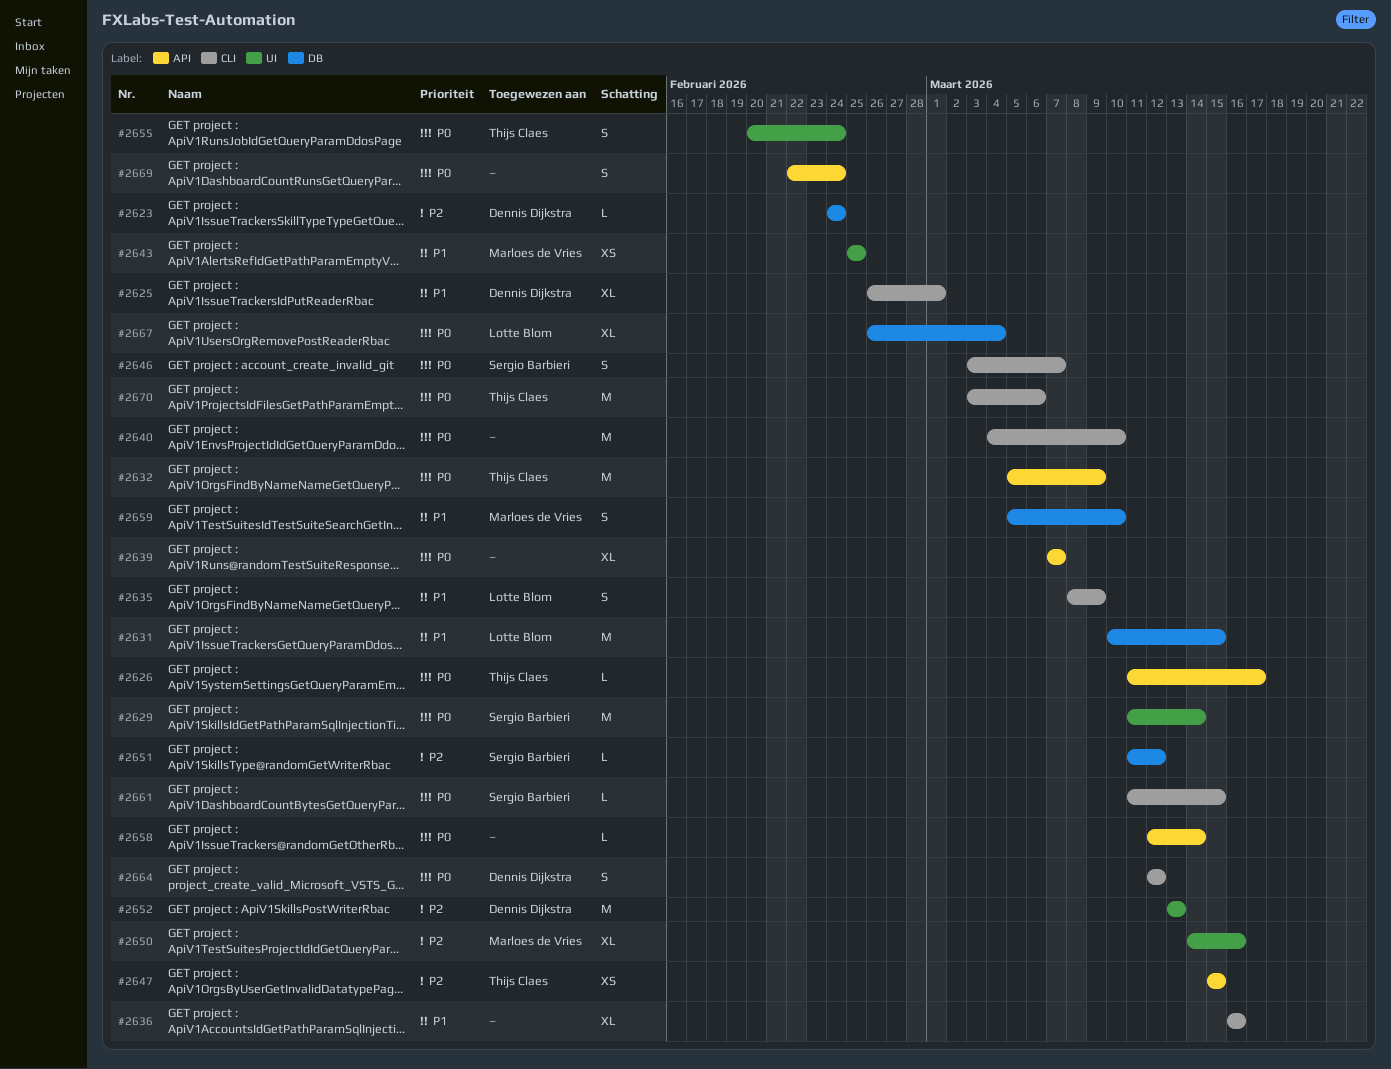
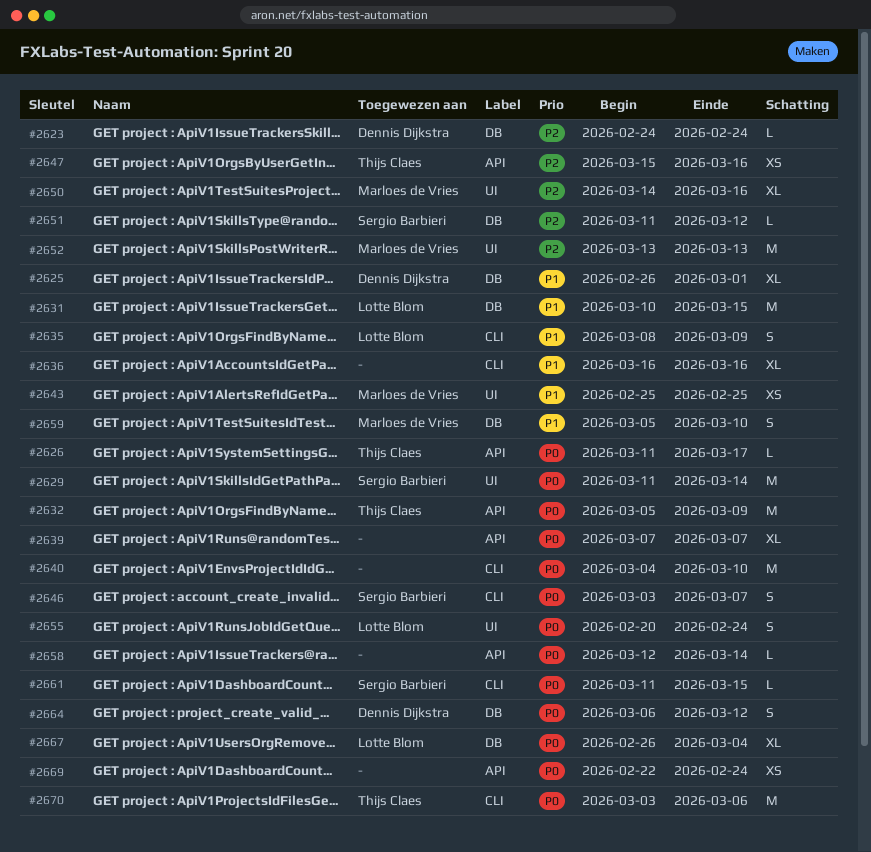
#2625, label: CLI -> DB
#2647, due: Mar 15 -> Mar 16
#2652, owner: Dennis Dijkstra -> Marloes de Vries
#2655, owner: Thijs Claes -> Lotte Blom
#2664, label: CLI -> DB
#2664, start: Mar 12 -> Mar 6
#2669, estimate: S -> XS

